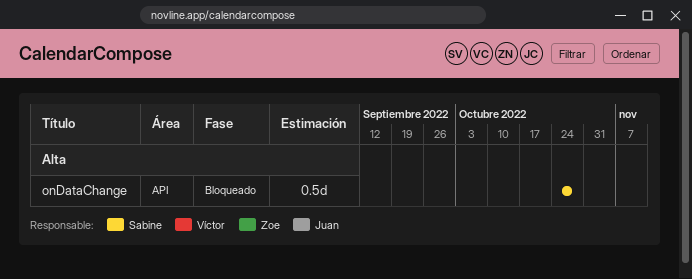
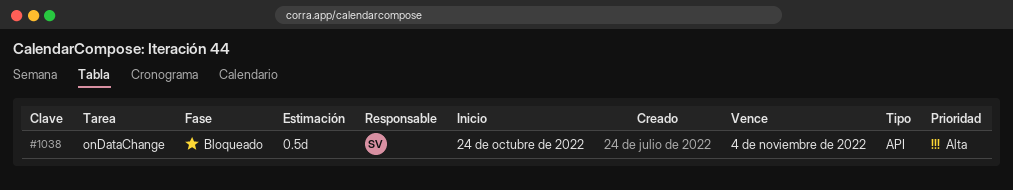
onDataChange, due: Oct 28 -> Nov 4

